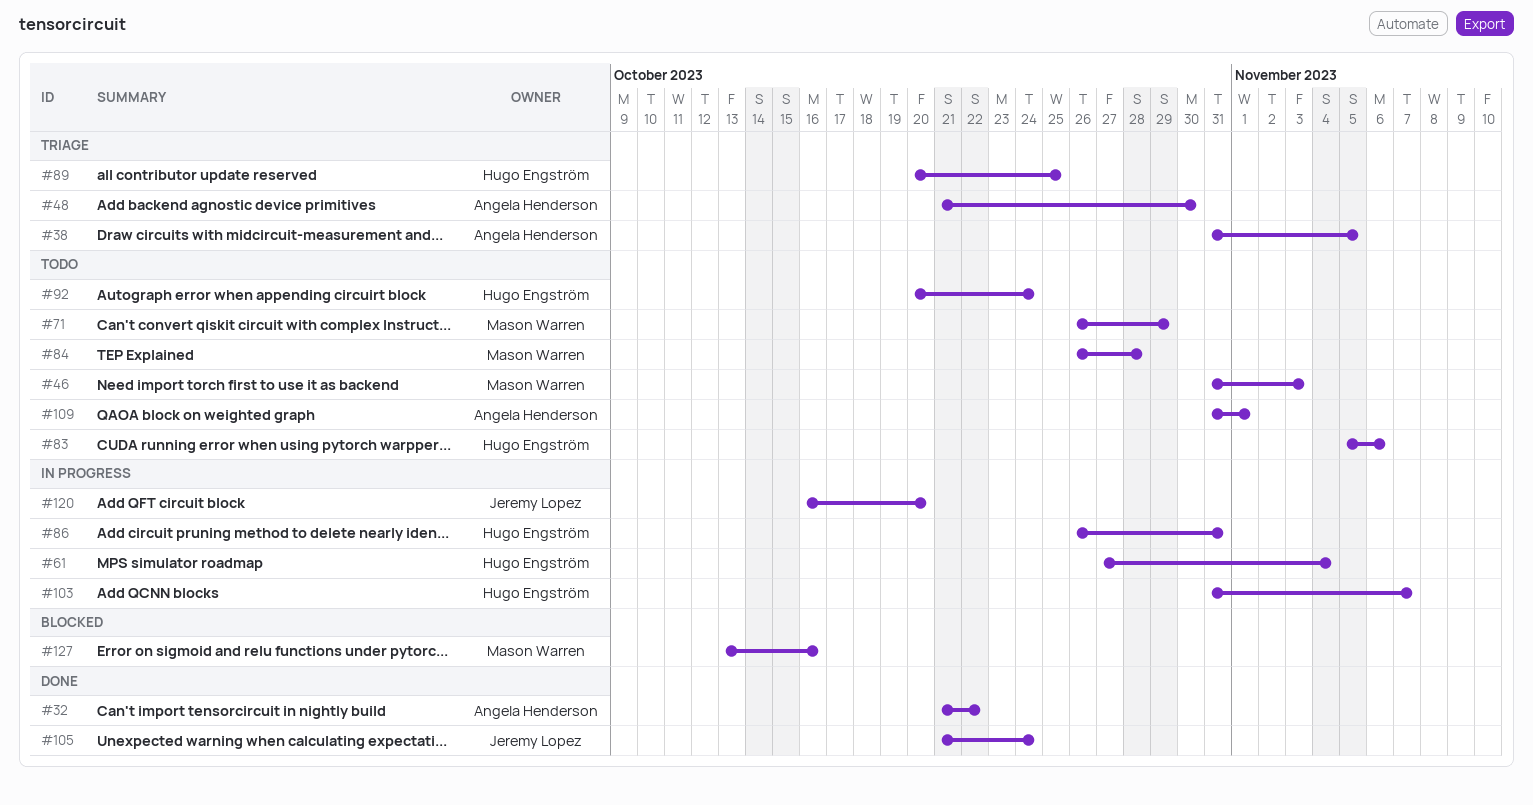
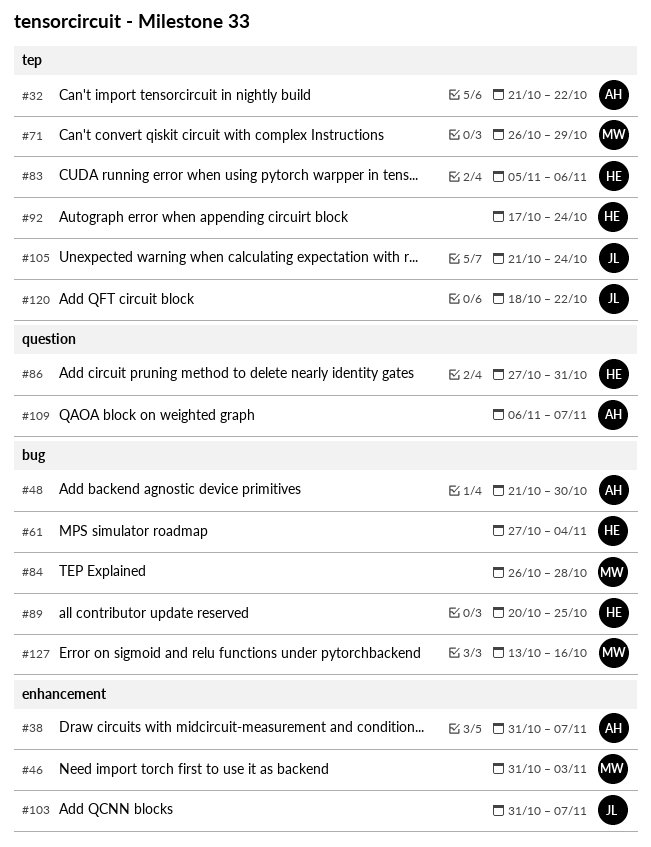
#38, due: Nov 5 -> Nov 7
#86, start: Oct 26 -> Oct 27
#92, start: Oct 20 -> Oct 17
#103, owner: Hugo Engström -> Jeremy Lopez
#109, start: Oct 31 -> Nov 6
#109, due: Nov 1 -> Nov 7
#120, start: Oct 16 -> Oct 18
#120, due: Oct 20 -> Oct 22

